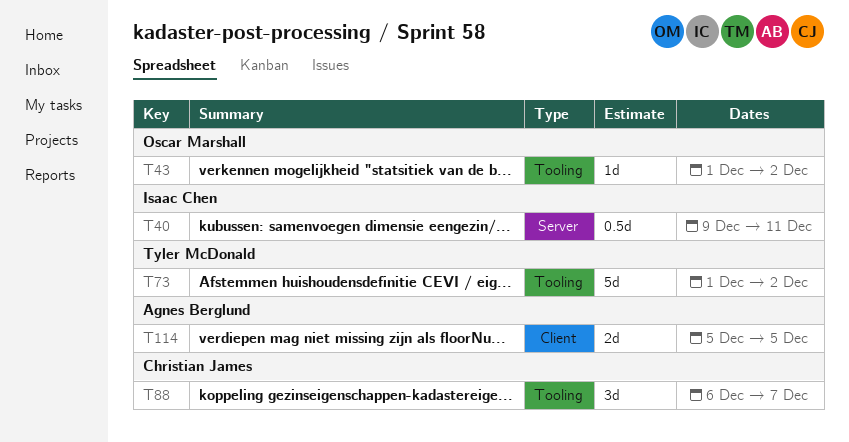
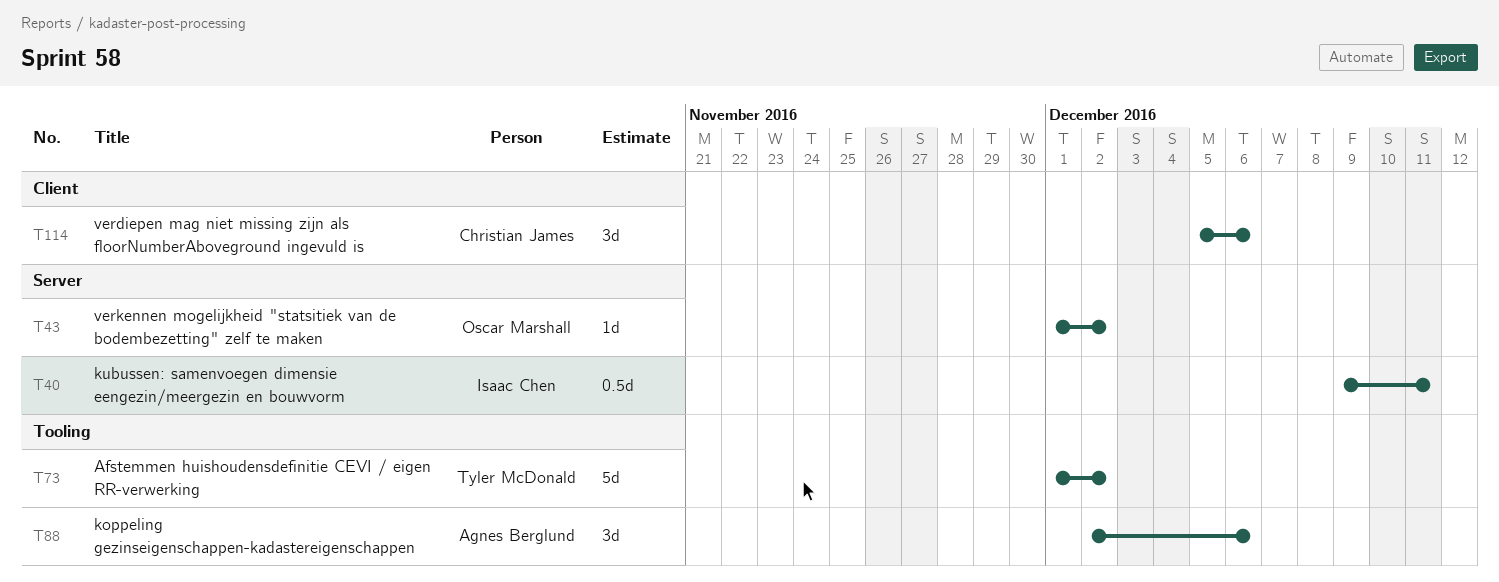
T43, label: Tooling -> Server
T88, owner: Christian James -> Agnes Berglund
T88, start: Dec 6 -> Dec 2
T88, due: Dec 7 -> Dec 6
T114, owner: Agnes Berglund -> Christian James
T114, estimate: 2d -> 3d
T114, due: Dec 5 -> Dec 6

